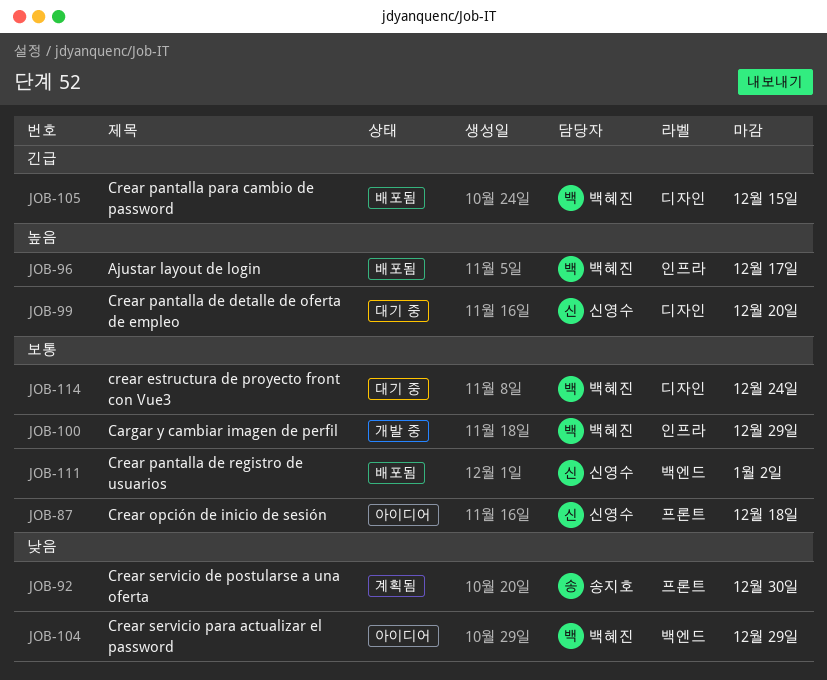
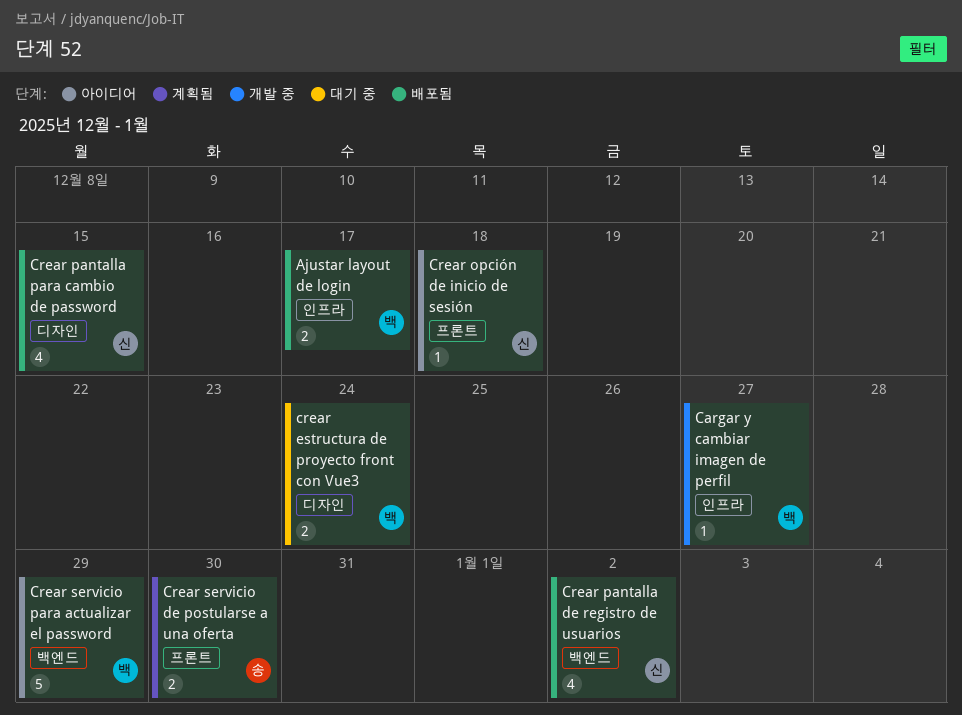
Cargar y cambiar imagen de perfil, due: Dec 29 -> Dec 27
Crear pantalla de detalle de oferta de empleo: present -> none
Crear pantalla para cambio de password, owner: 백혜진 -> 신영수

